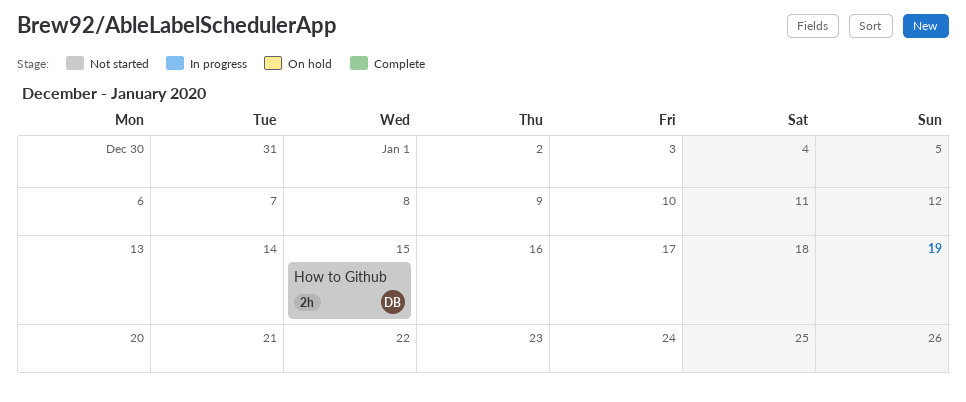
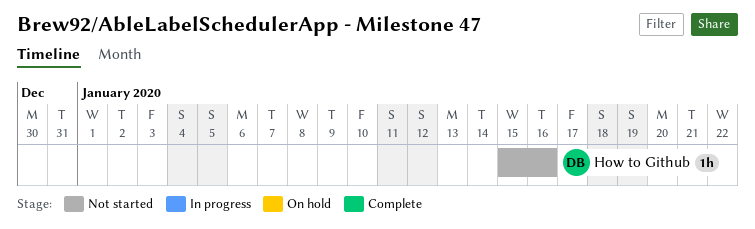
How to Github, estimate: 2h -> 1h
How to Github, due: Jan 15 -> Jan 16

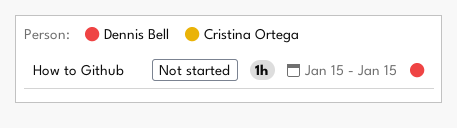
How to Github, due: Jan 16 -> Jan 15

